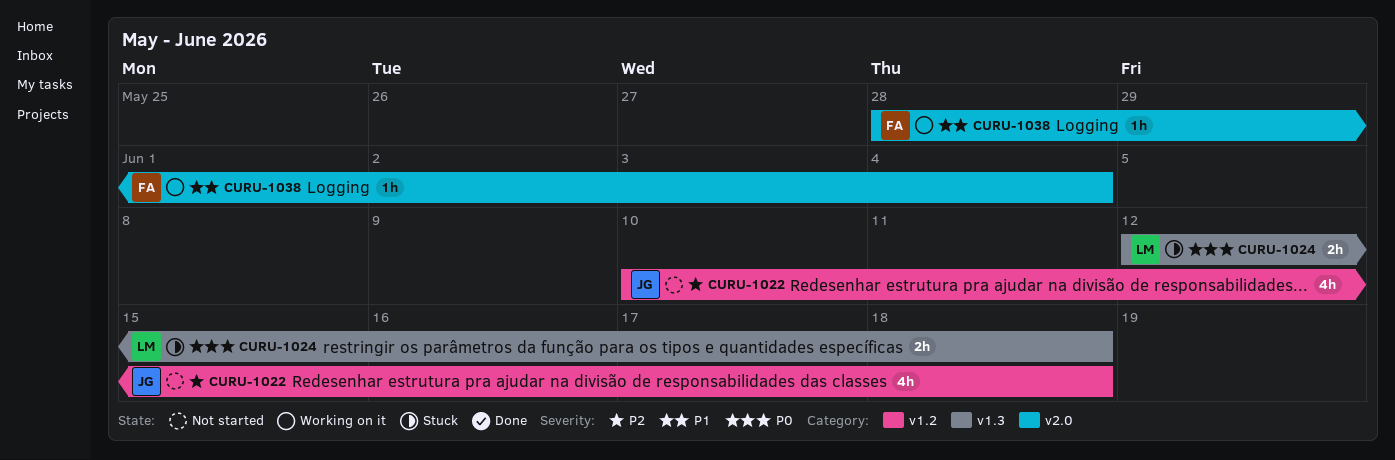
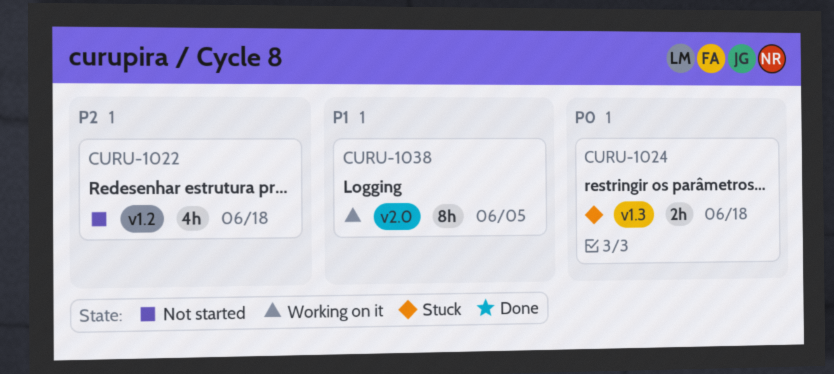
CURU-1038, estimate: 1h -> 8h
CURU-1038, due: Jun 4 -> Jun 5

